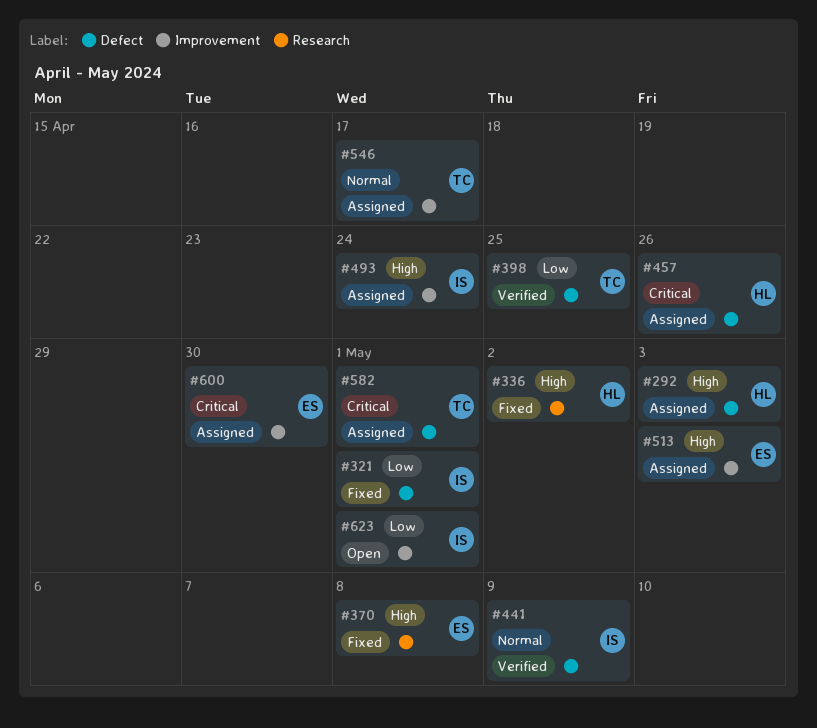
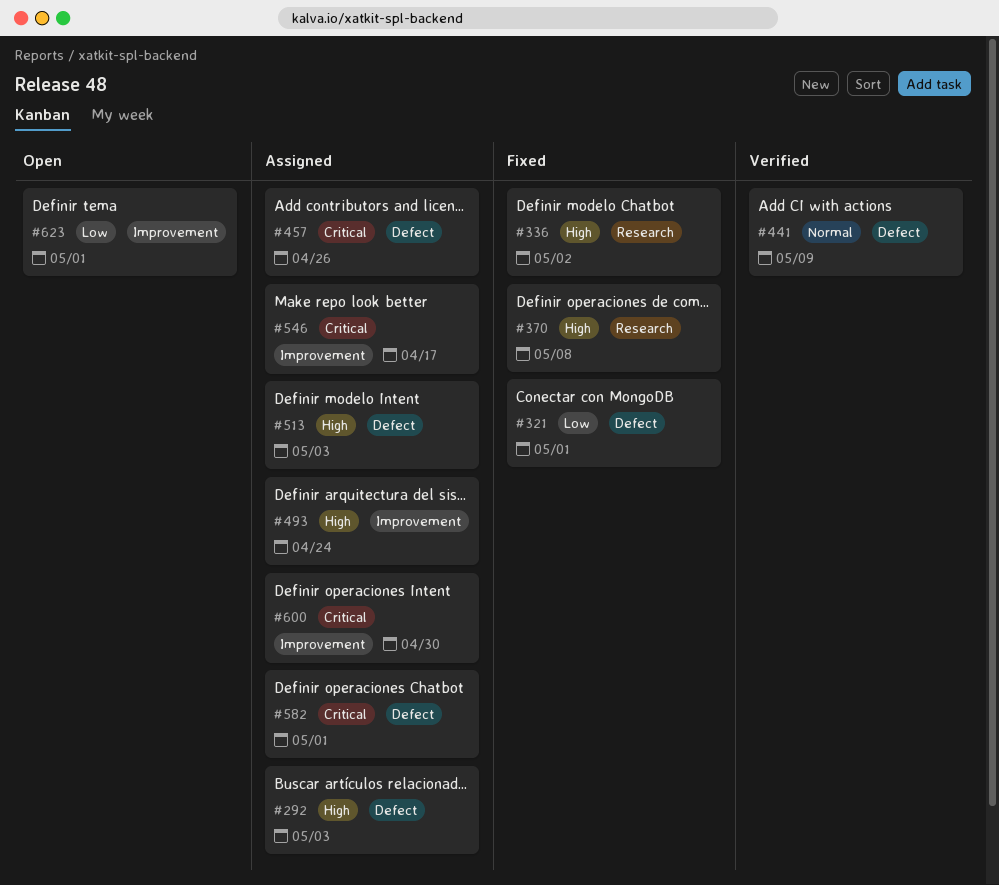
#398: present -> none
#513, label: Improvement -> Defect
#546, priority: Normal -> Critical

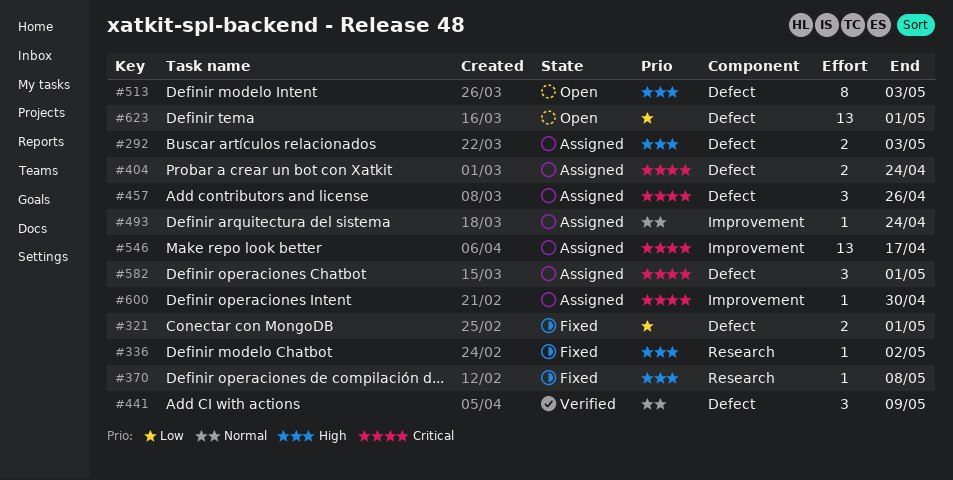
#404: none -> present
#493, priority: High -> Normal
#513, status: Assigned -> Open
#623, label: Improvement -> Defect

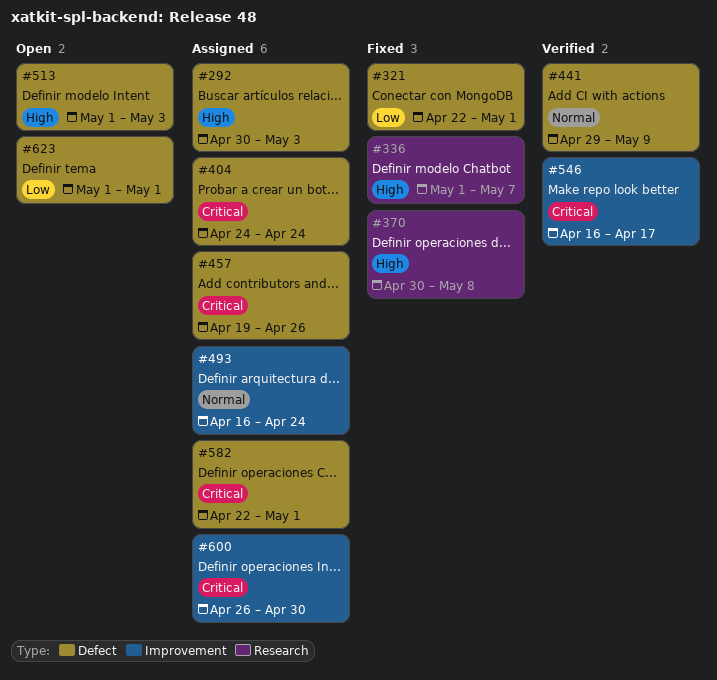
#336, due: May 2 -> May 7
#546, status: Assigned -> Verified

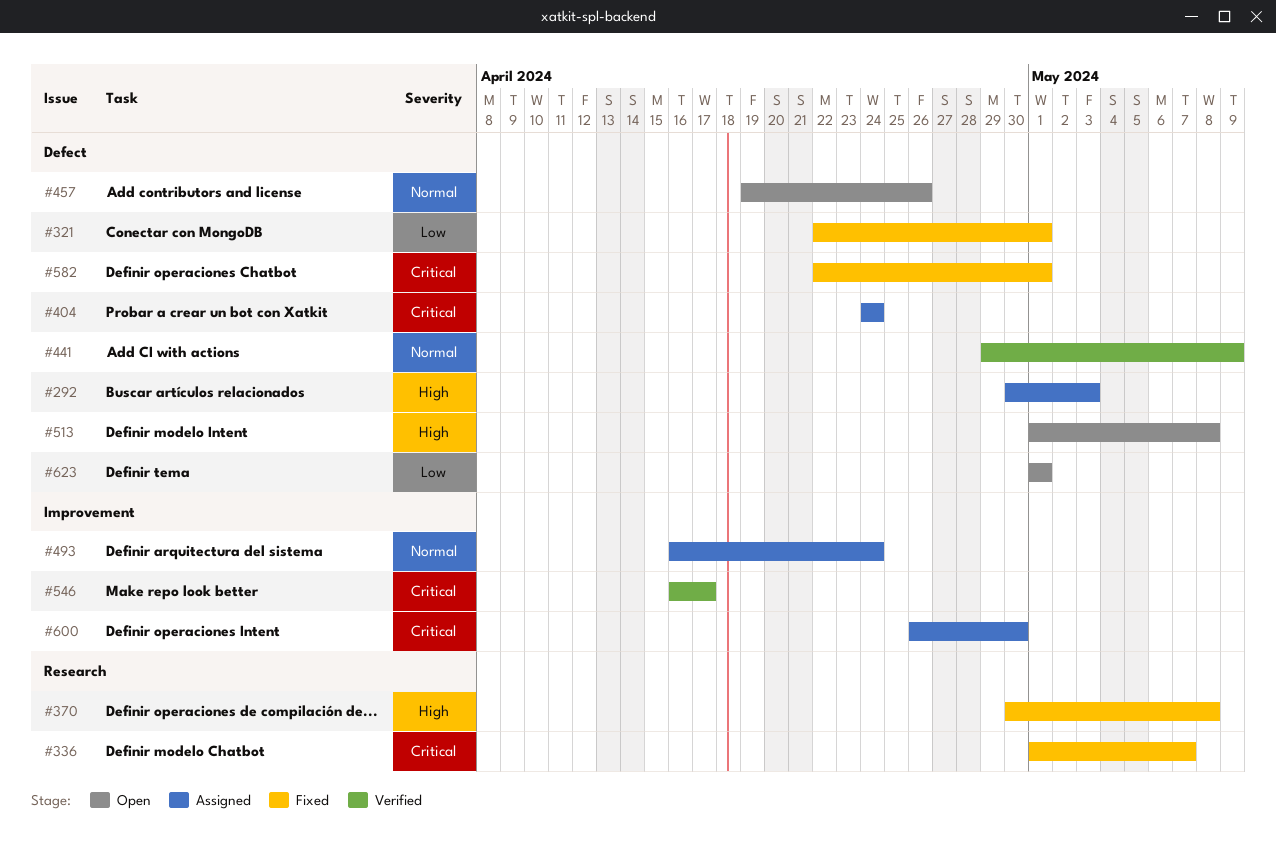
#336, priority: High -> Critical
#457, status: Assigned -> Open
#457, priority: Critical -> Normal
#513, due: May 3 -> May 8
#582, status: Assigned -> Fixed

